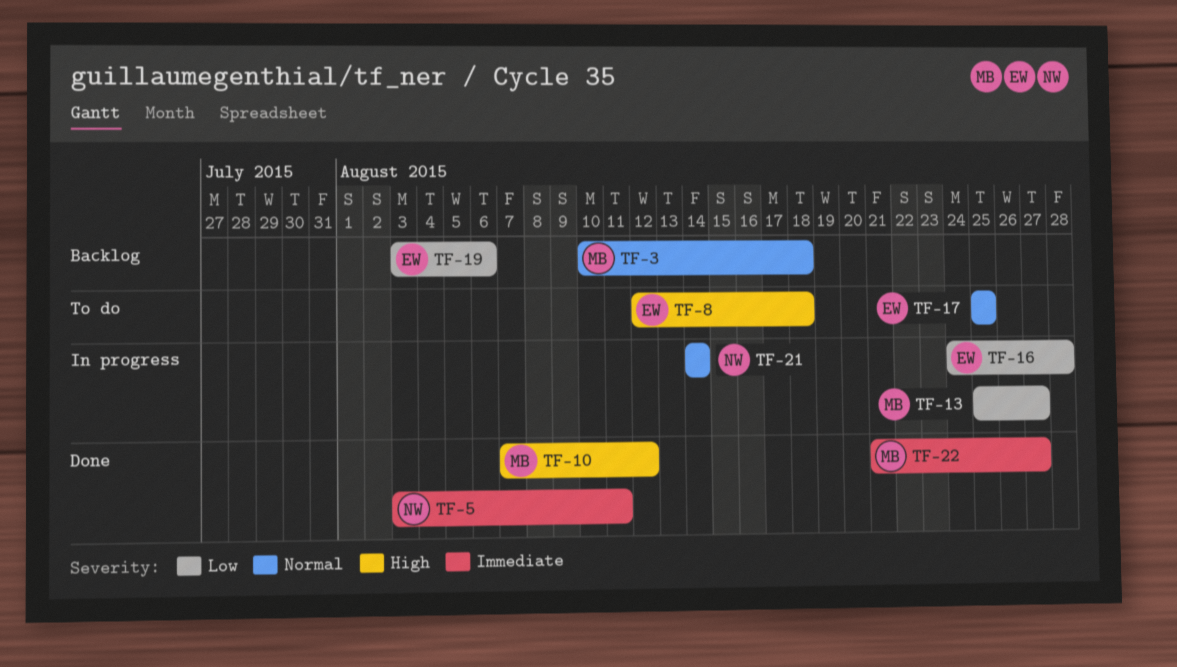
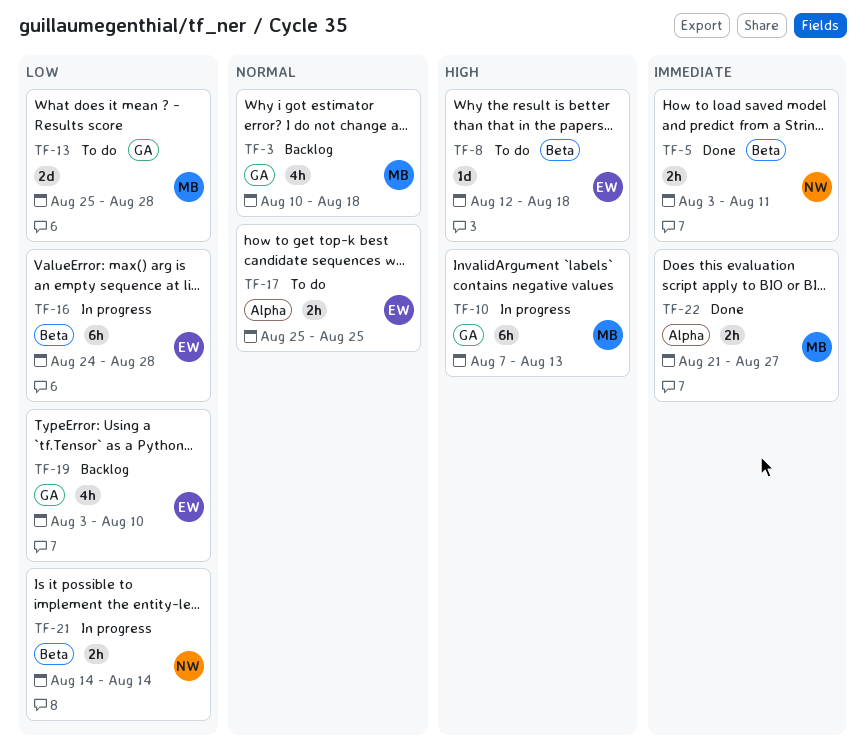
TF-10, status: Done -> In progress
TF-10, due: Aug 12 -> Aug 13
TF-13, status: In progress -> To do
TF-13, due: Aug 27 -> Aug 28
TF-19, due: Aug 6 -> Aug 10
TF-21, priority: Normal -> Low

